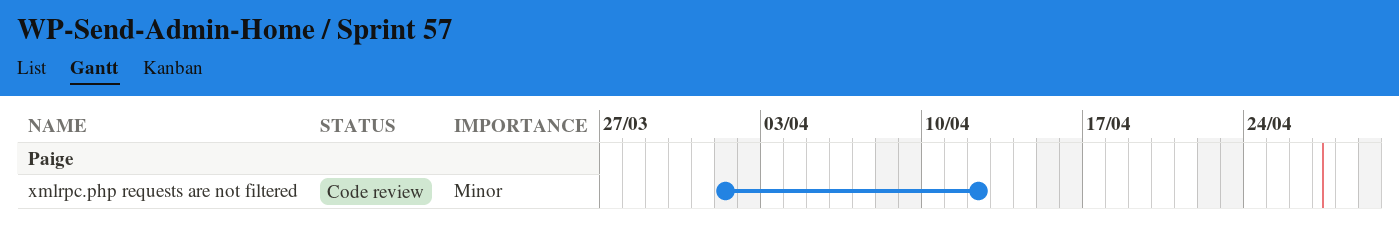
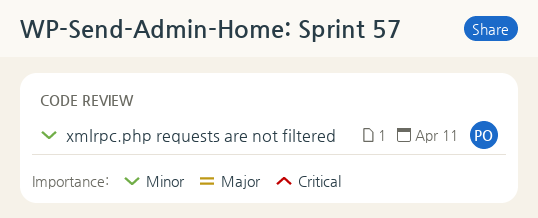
xmlrpc.php requests are not filtered, due: Apr 12 -> Apr 11

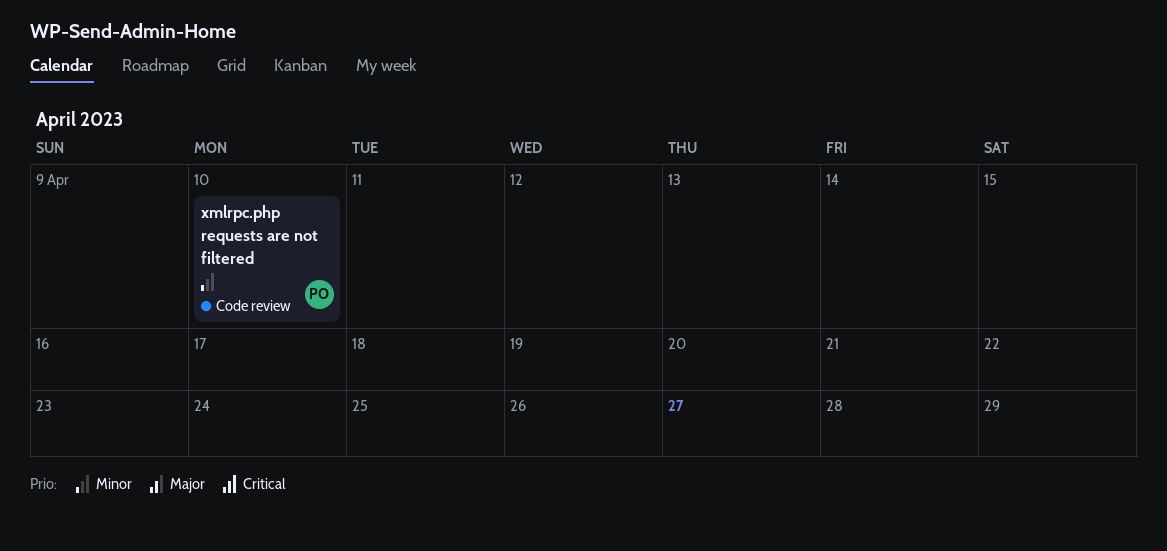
xmlrpc.php requests are not filtered, due: Apr 11 -> Apr 10

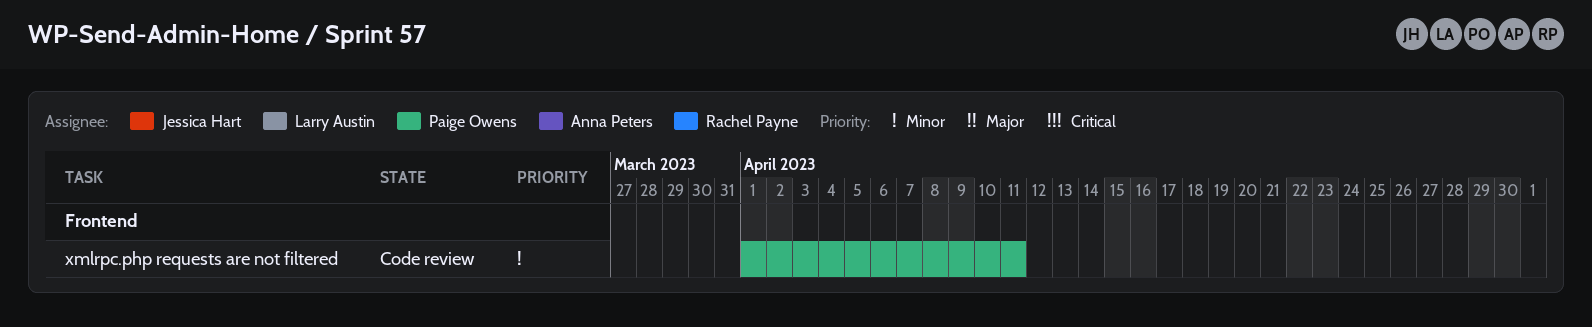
xmlrpc.php requests are not filtered, due: Apr 10 -> Apr 11

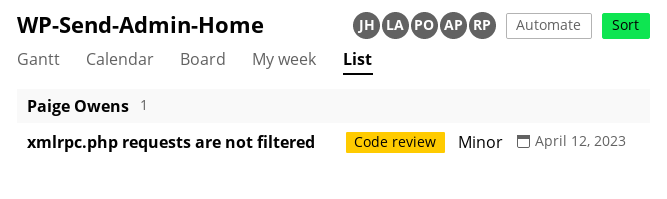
xmlrpc.php requests are not filtered, due: Apr 11 -> Apr 12

